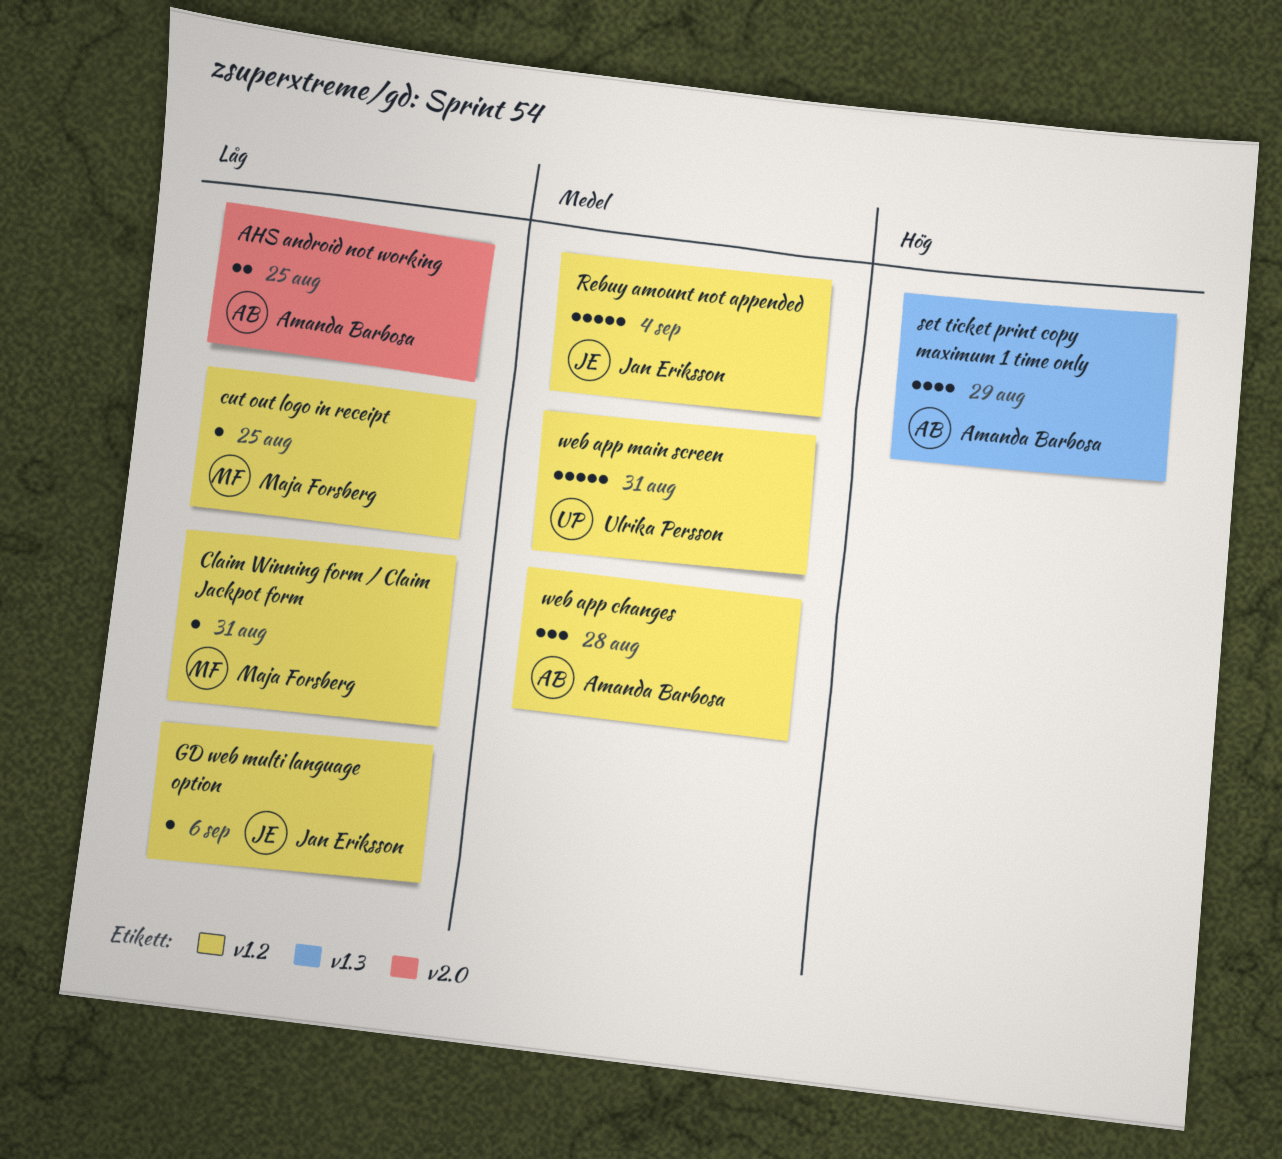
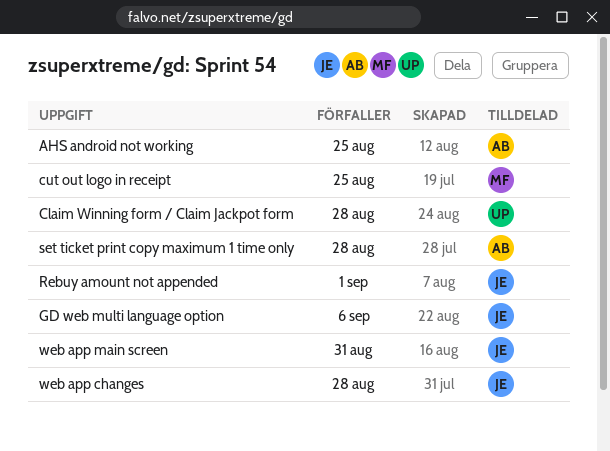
Claim Winning form / Claim Jackpot form, owner: Maja Forsberg -> Ulrika Persson
Claim Winning form / Claim Jackpot form, due: Aug 31 -> Aug 28
Rebuy amount not appended, due: Sep 4 -> Sep 1
set ticket print copy maximum 1 time only, due: Aug 29 -> Aug 28
web app changes, owner: Amanda Barbosa -> Jan Eriksson
web app main screen, owner: Ulrika Persson -> Jan Eriksson

